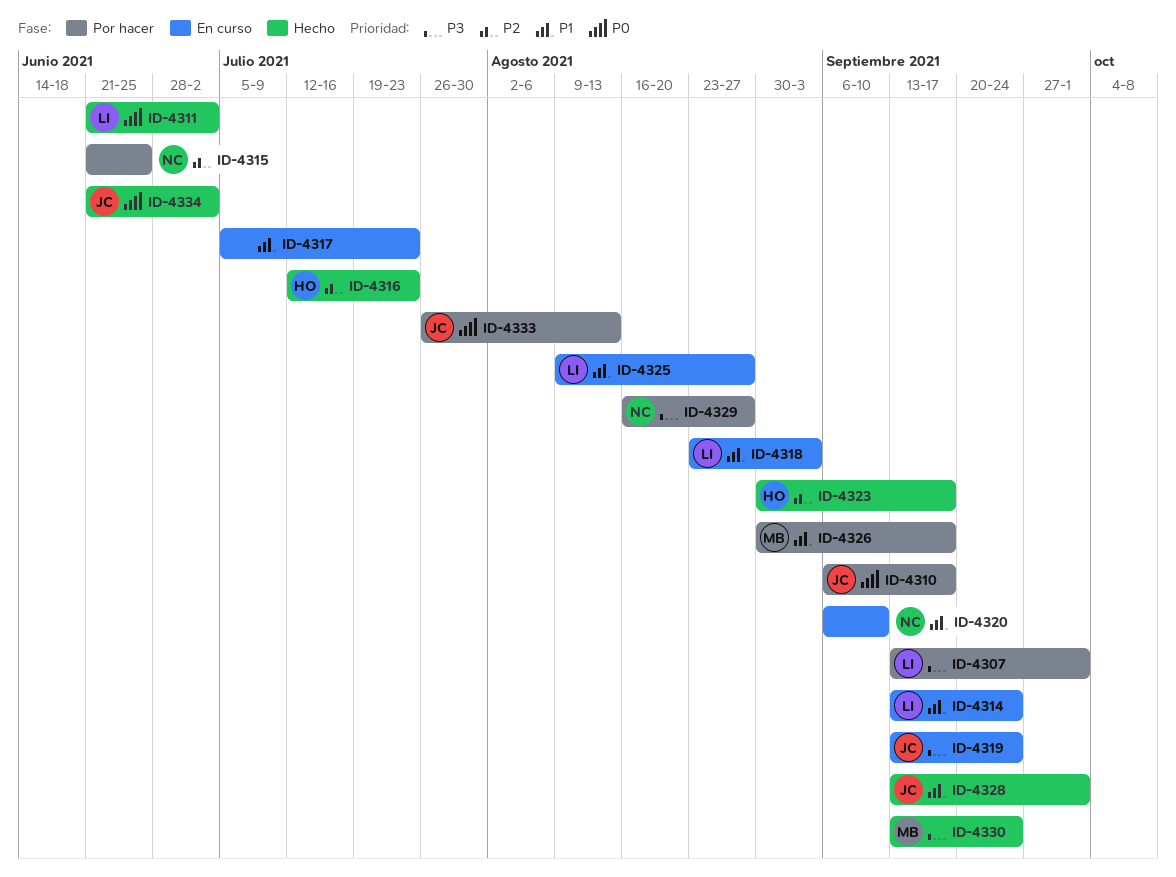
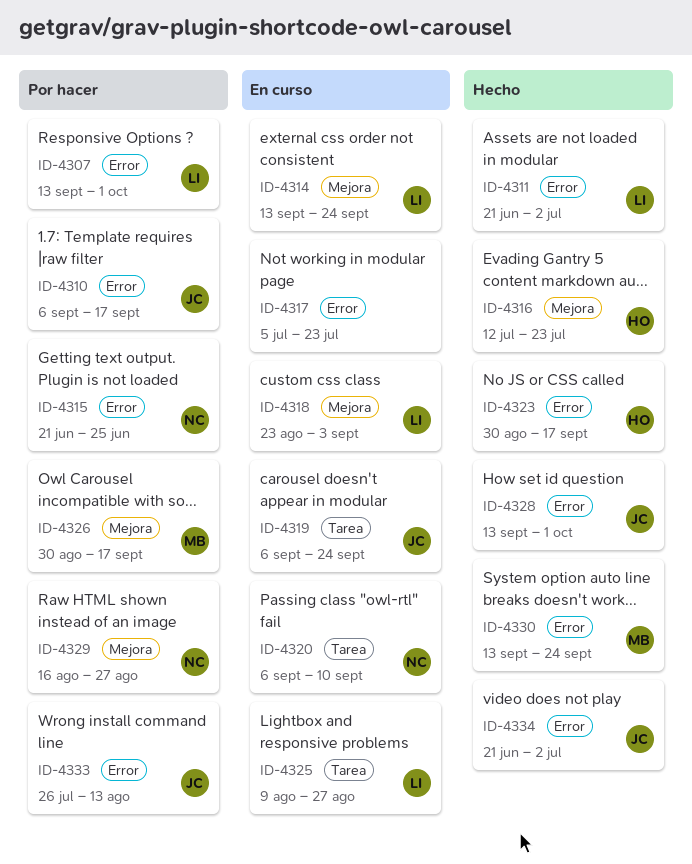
ID-4319, start: Sep 13 -> Sep 6

